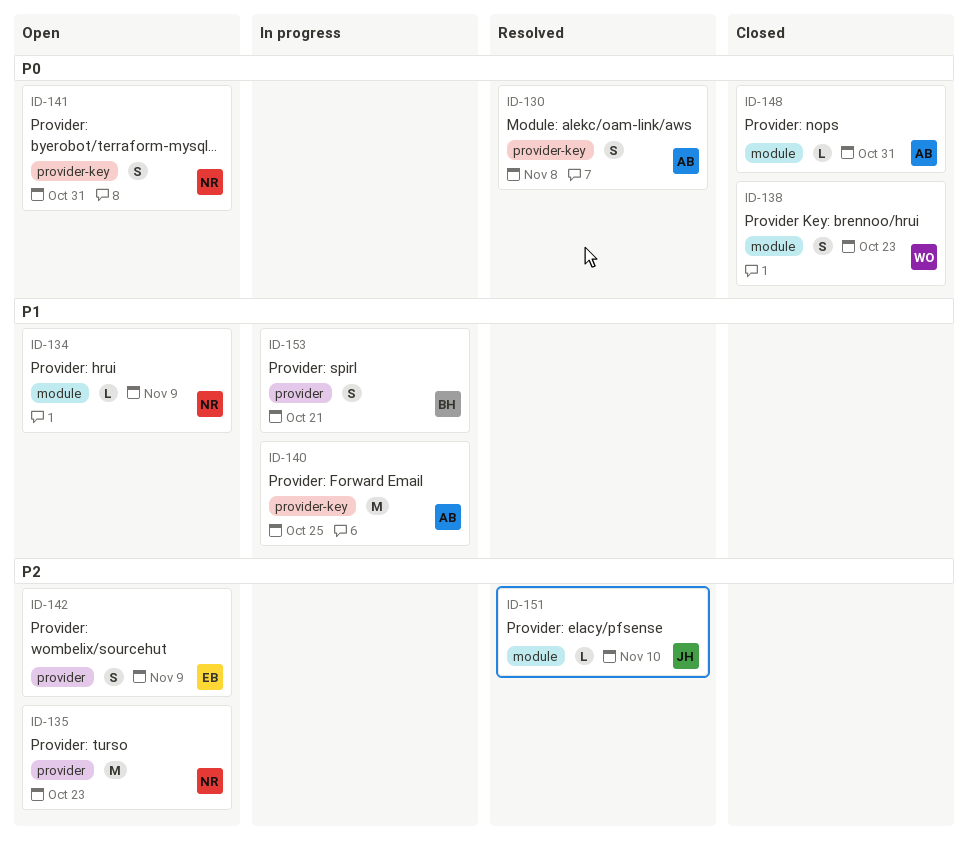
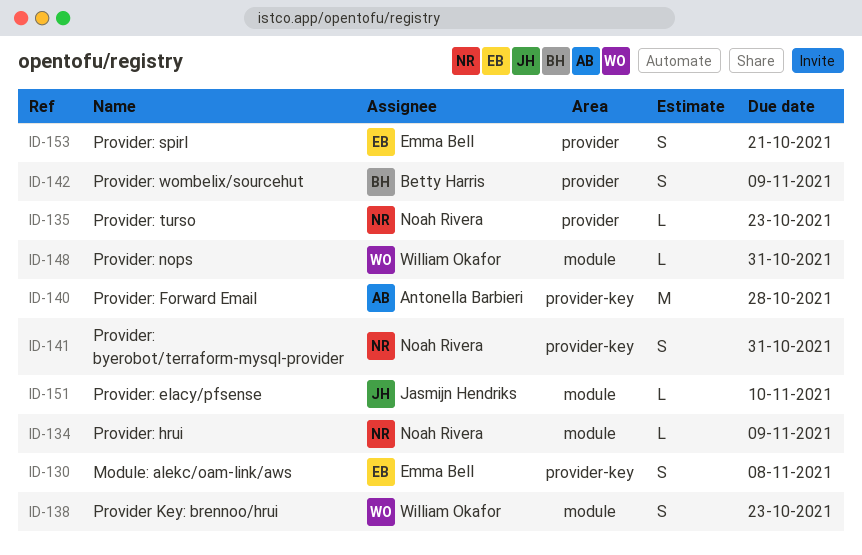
ID-130, owner: Antonella Barbieri -> Emma Bell
ID-135, estimate: M -> L
ID-140, due: Oct 25 -> Oct 28
ID-142, owner: Emma Bell -> Betty Harris
ID-148, owner: Antonella Barbieri -> William Okafor
ID-153, owner: Betty Harris -> Emma Bell

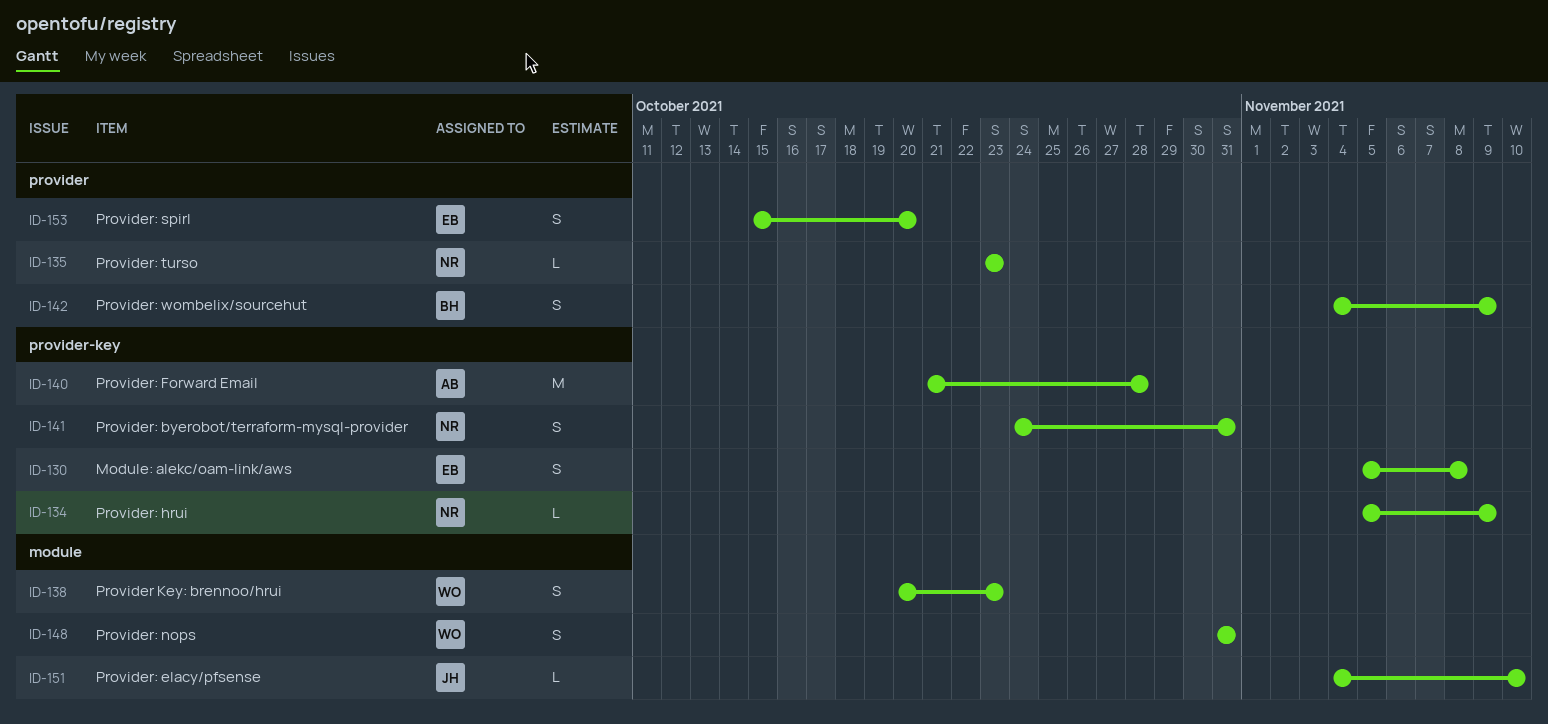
ID-134, label: module -> provider-key
ID-148, estimate: L -> S
ID-153, due: Oct 21 -> Oct 20

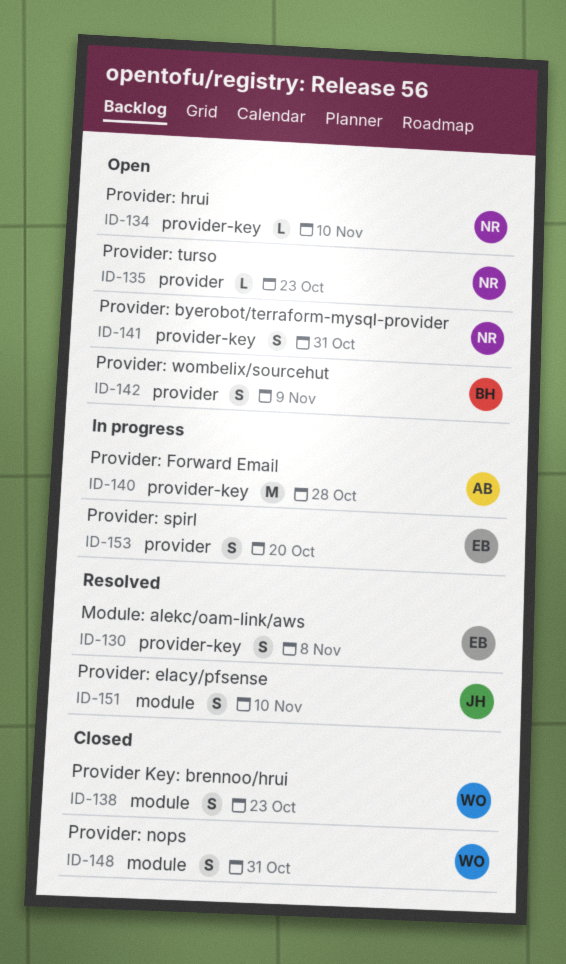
ID-134, due: Nov 9 -> Nov 10
ID-151, estimate: L -> S

